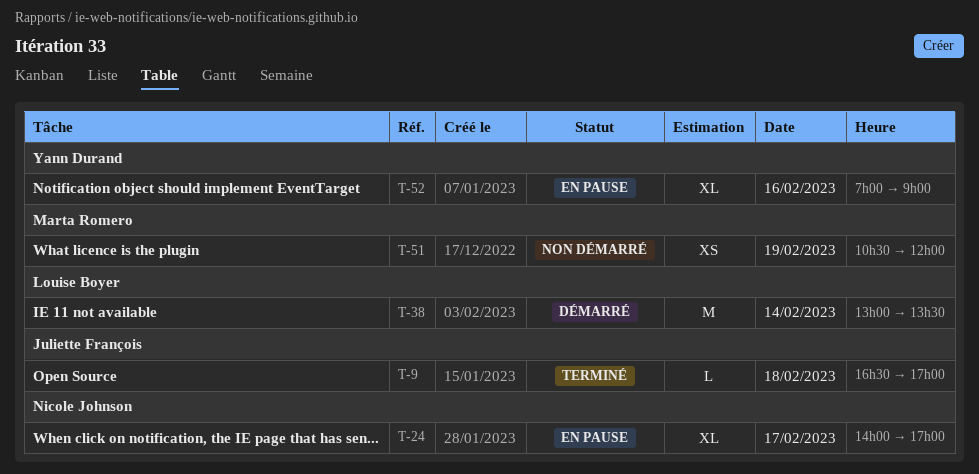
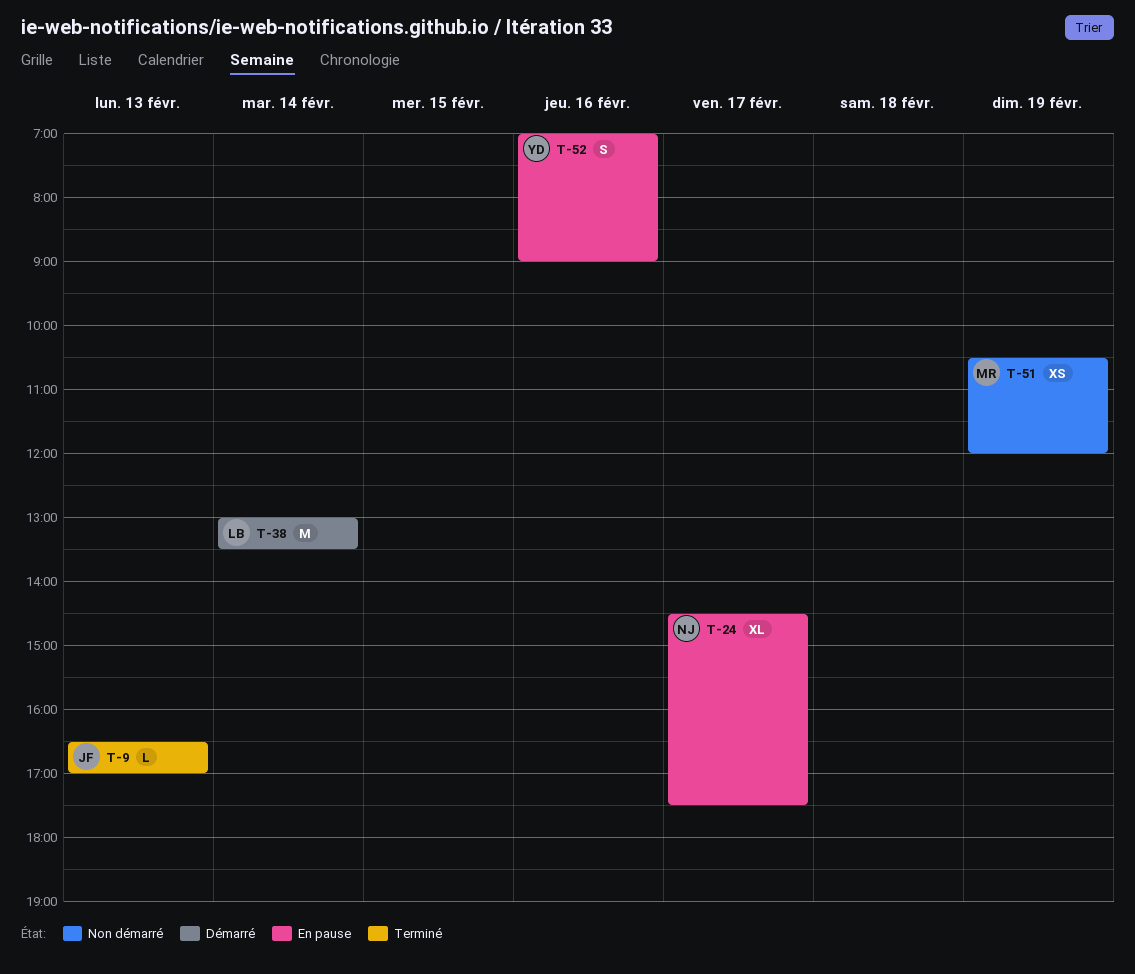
T-9, day: Feb 18 -> Feb 13
T-24, begins: 14:00 -> 14:30
T-24, ends: 17:00 -> 17:30
T-52, estimate: XL -> S

